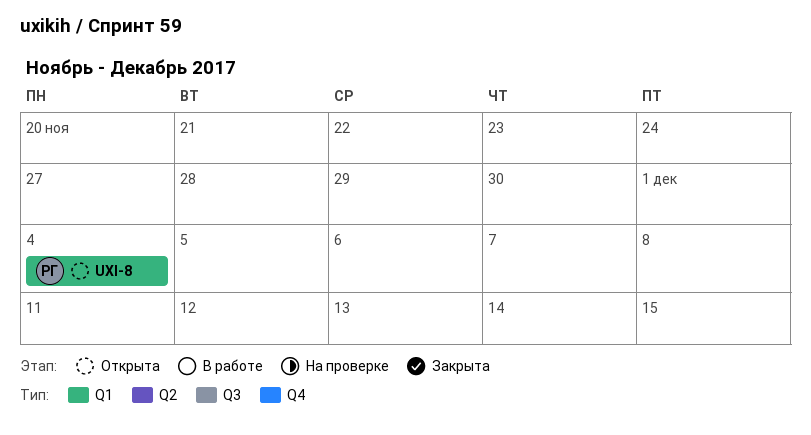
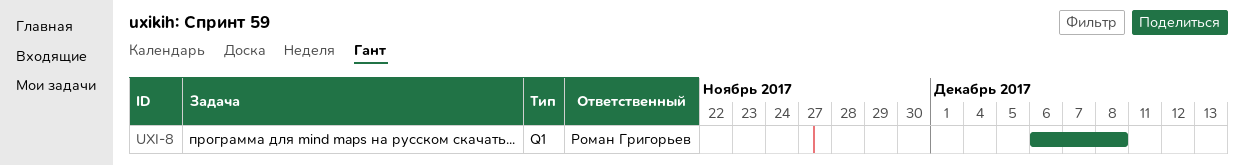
UXI-8, start: Dec 4 -> Dec 6
UXI-8, due: Dec 4 -> Dec 8

